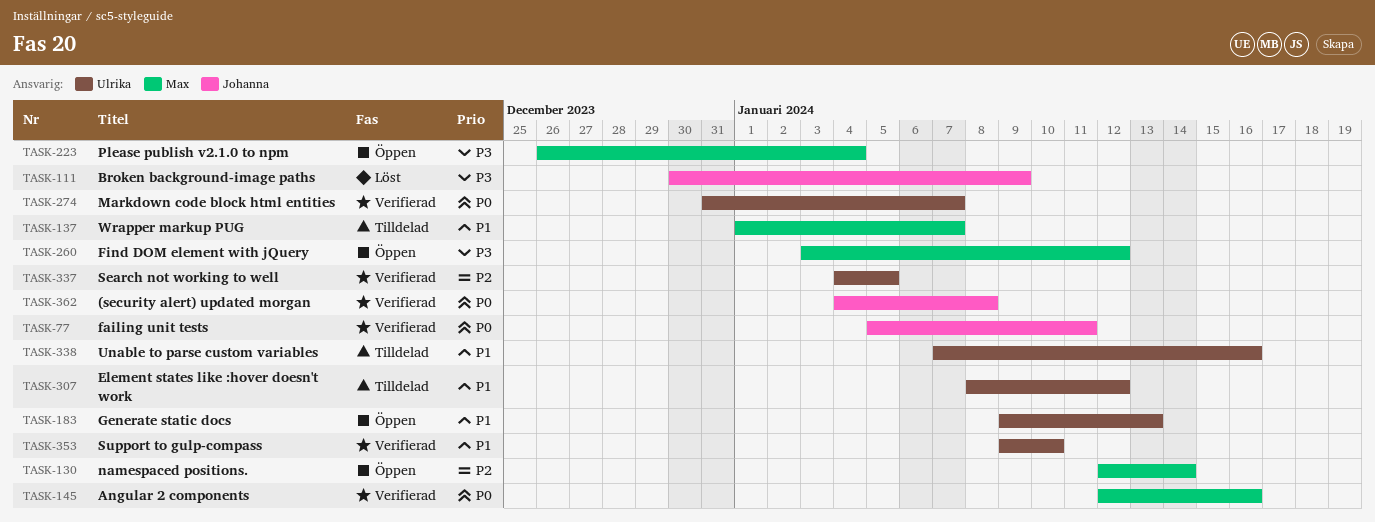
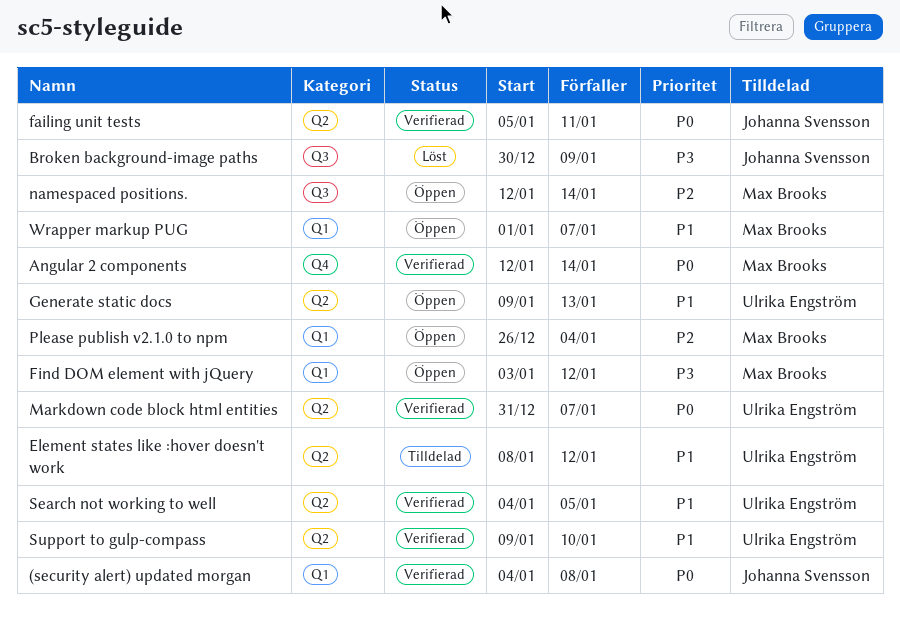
Angular 2 components, due: Jan 16 -> Jan 14
Please publish v2.1.0 to npm, priority: P3 -> P2
Search not working to well, priority: P2 -> P1
Unable to parse custom variables: present -> none
Wrapper markup PUG, status: Tilldelad -> Öppen

